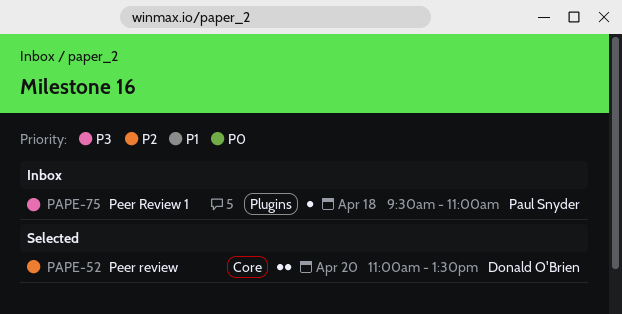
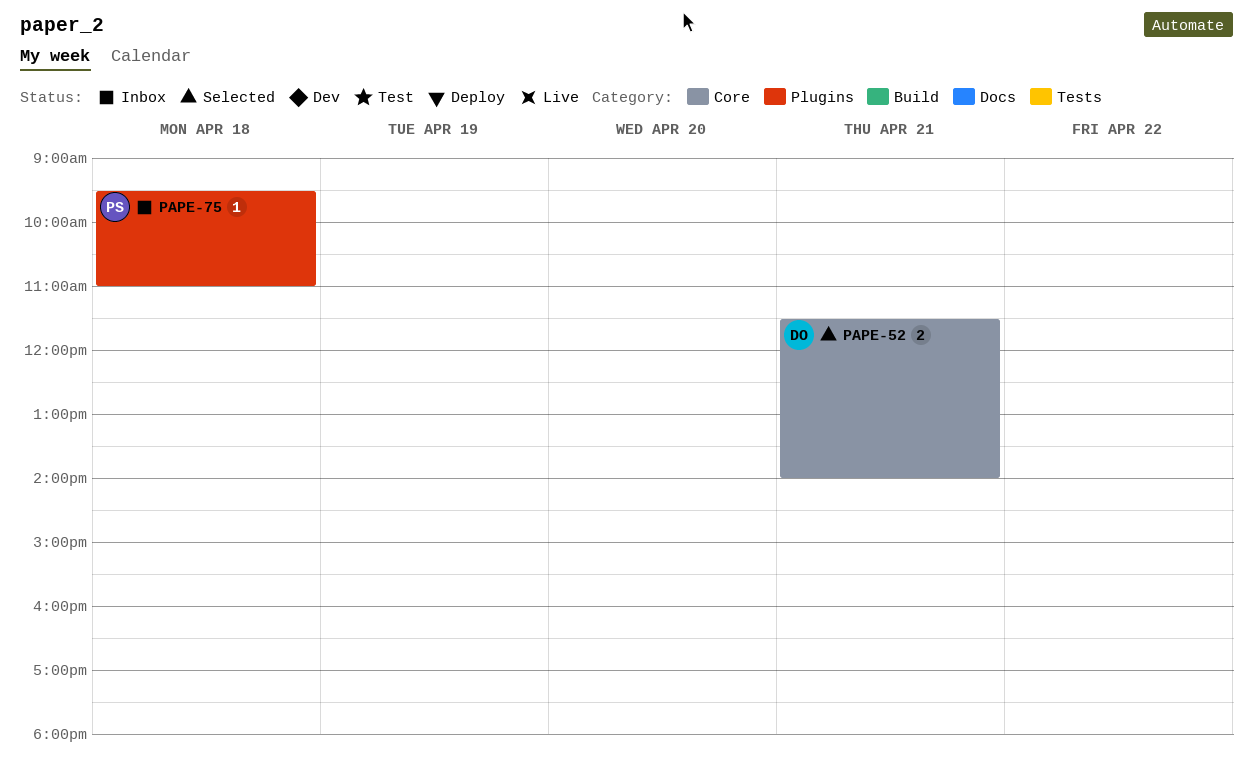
PAPE-52, day: Apr 20 -> Apr 21
PAPE-52, begins: 11:00 -> 11:30
PAPE-52, ends: 13:30 -> 14:00

